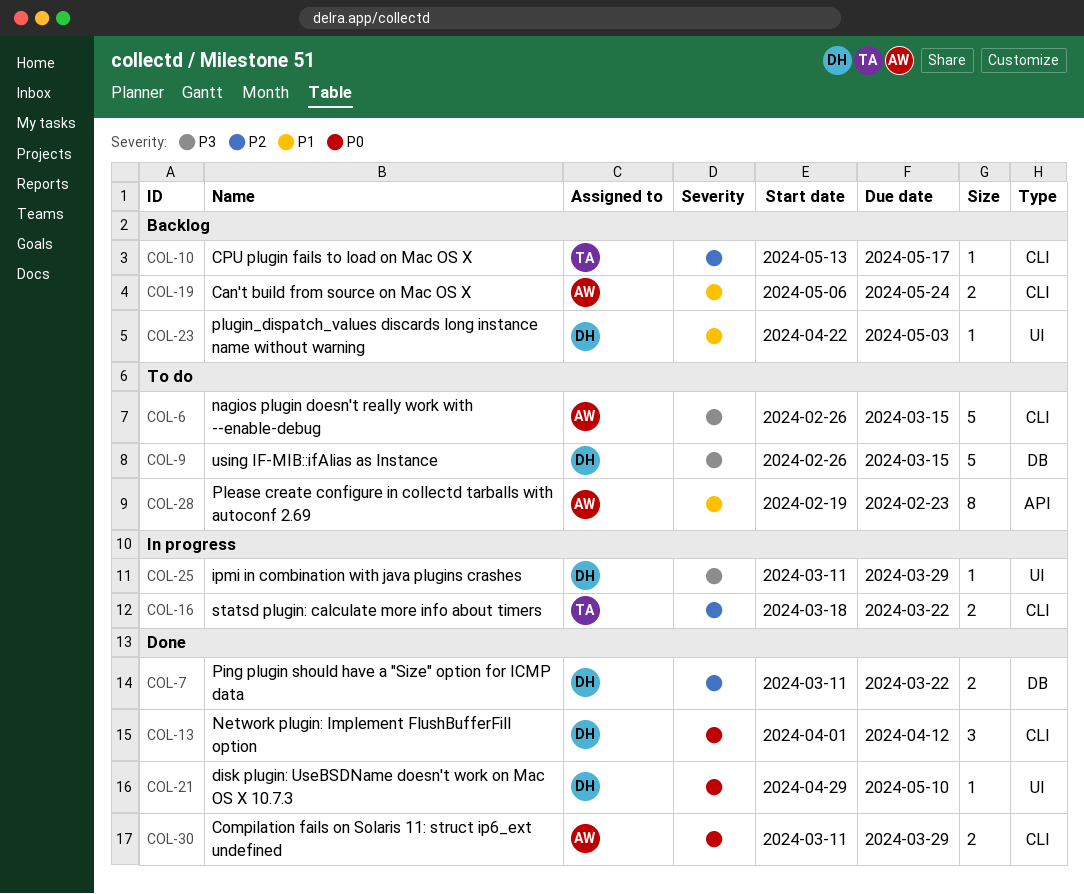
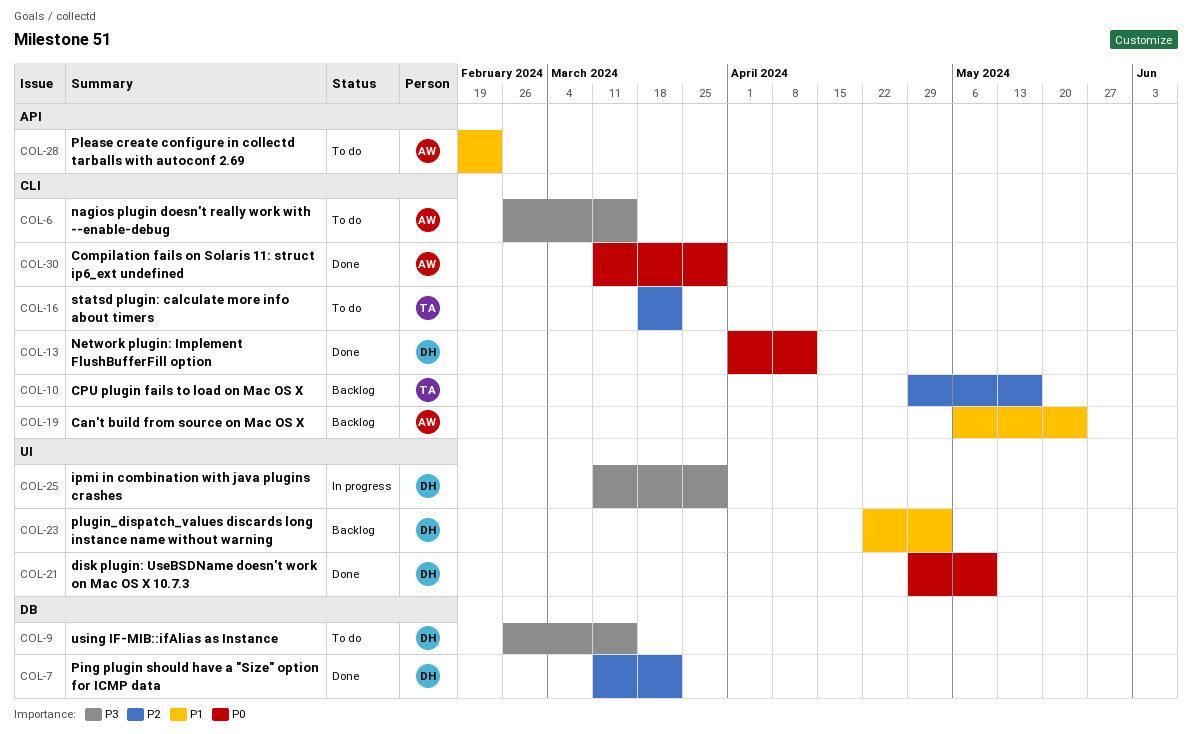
COL-10, start: May 13 -> Apr 29
COL-16, status: In progress -> To do

